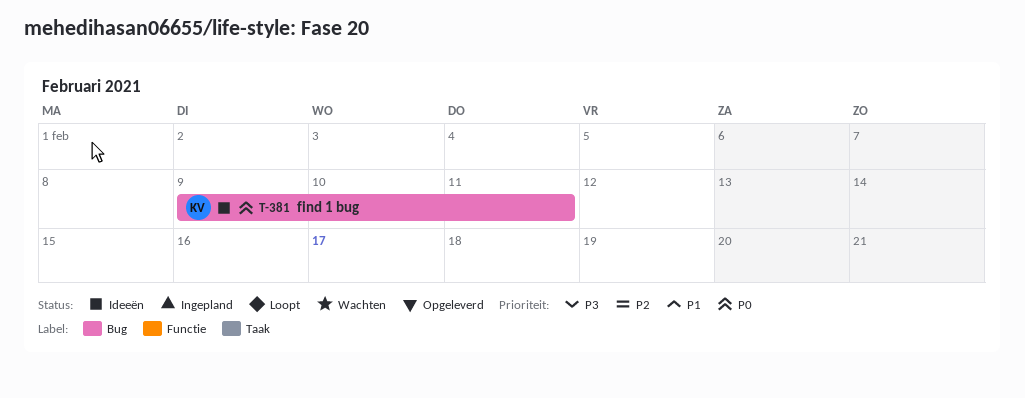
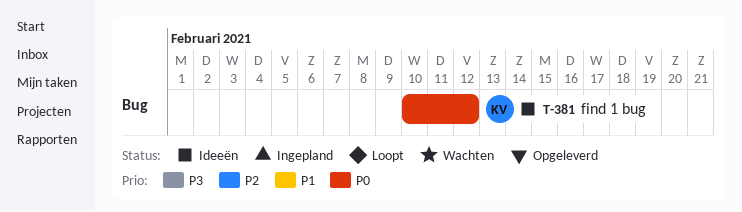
T-381, start: Feb 9 -> Feb 10
T-381, due: Feb 11 -> Feb 12

